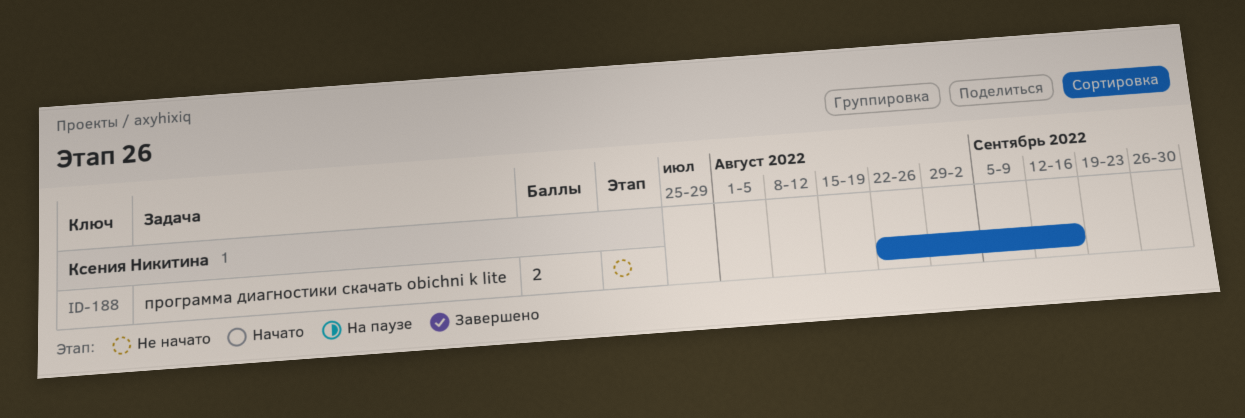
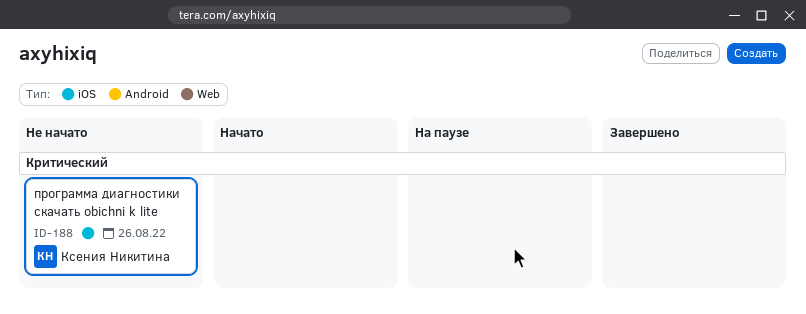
ID-188, due: Sep 16 -> Aug 26

